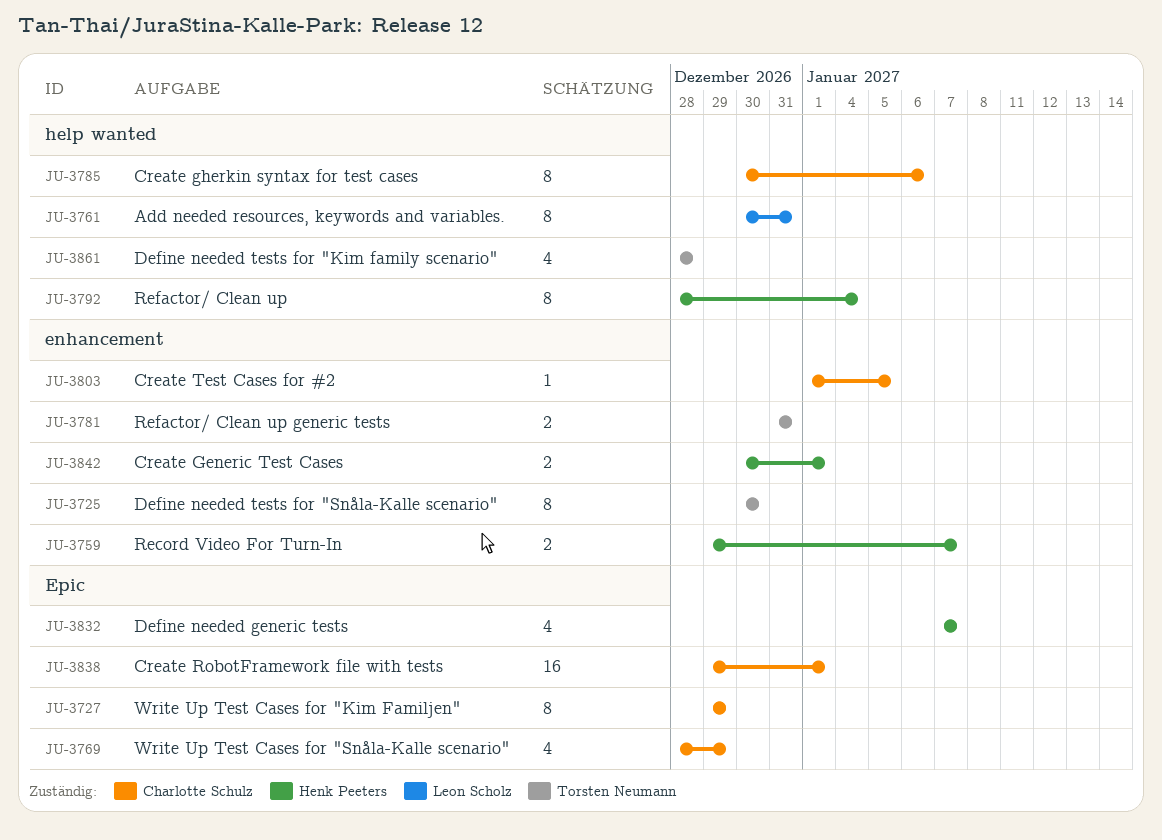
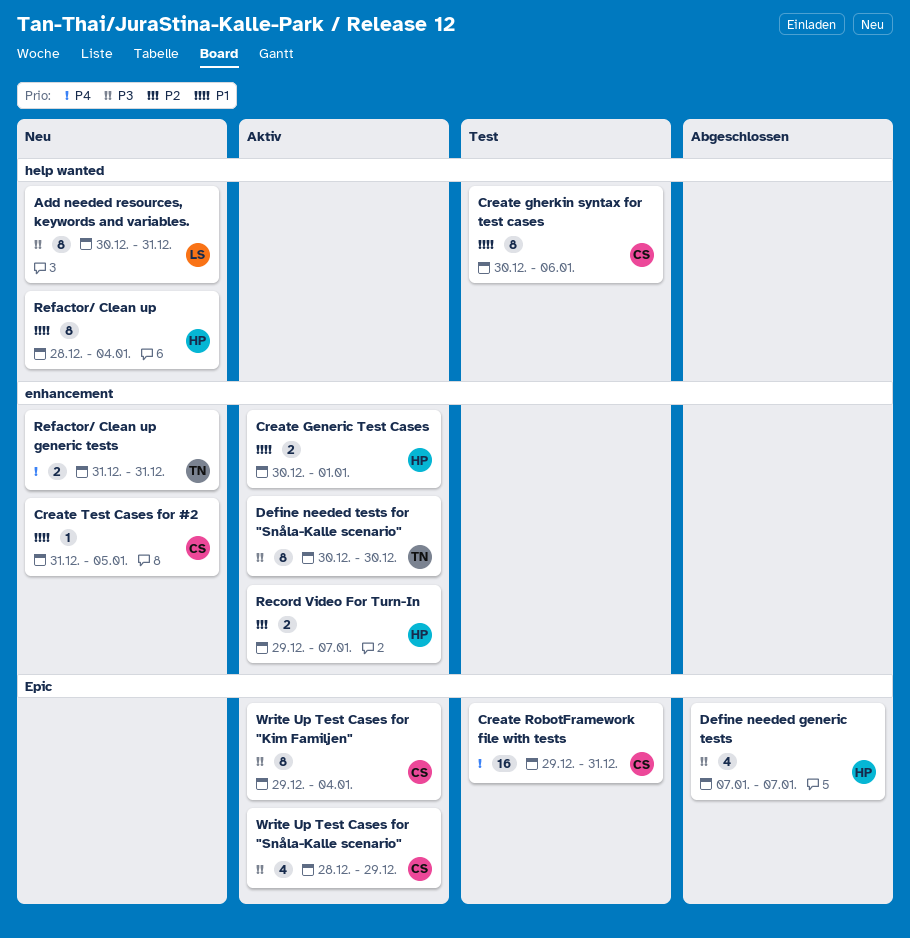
Create RobotFramework file with tests, due: Jan 1 -> Dec 31
Create Test Cases for #2, start: Jan 1 -> Dec 31
Define needed tests for "Kim family scenario": present -> none
Write Up Test Cases for "Kim Familjen", due: Dec 29 -> Jan 4

